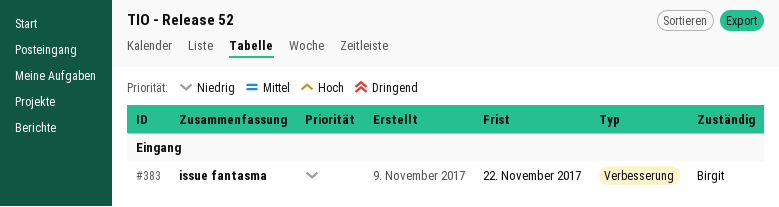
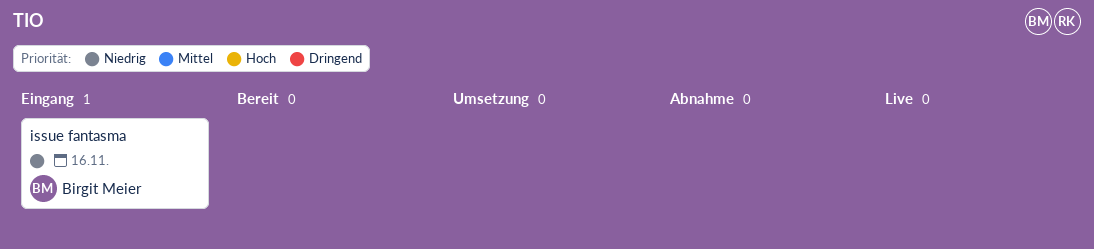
issue fantasma, due: Nov 22 -> Nov 16

